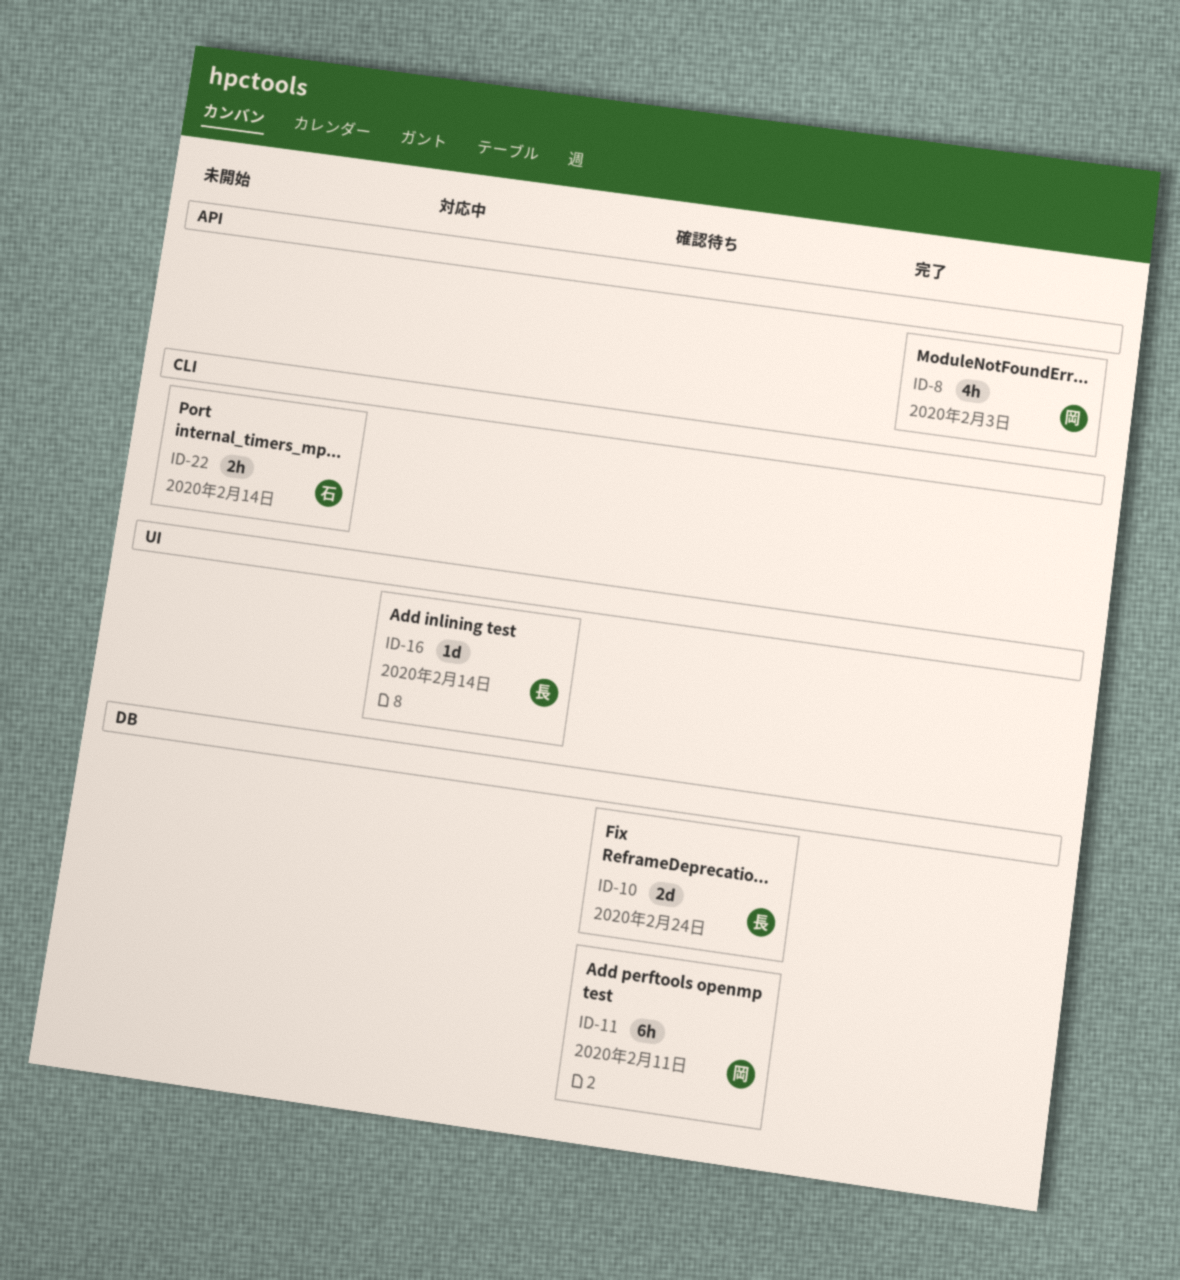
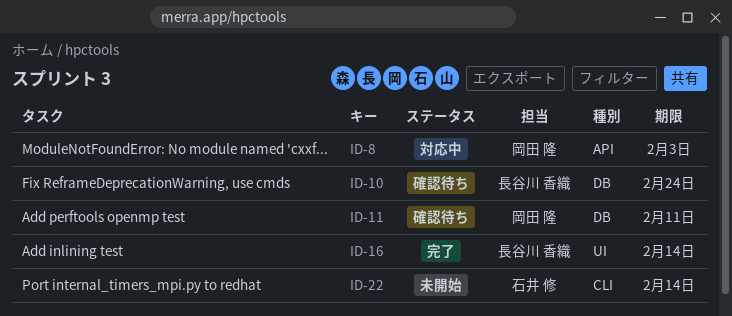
ID-8, status: 完了 -> 対応中
ID-16, status: 対応中 -> 完了

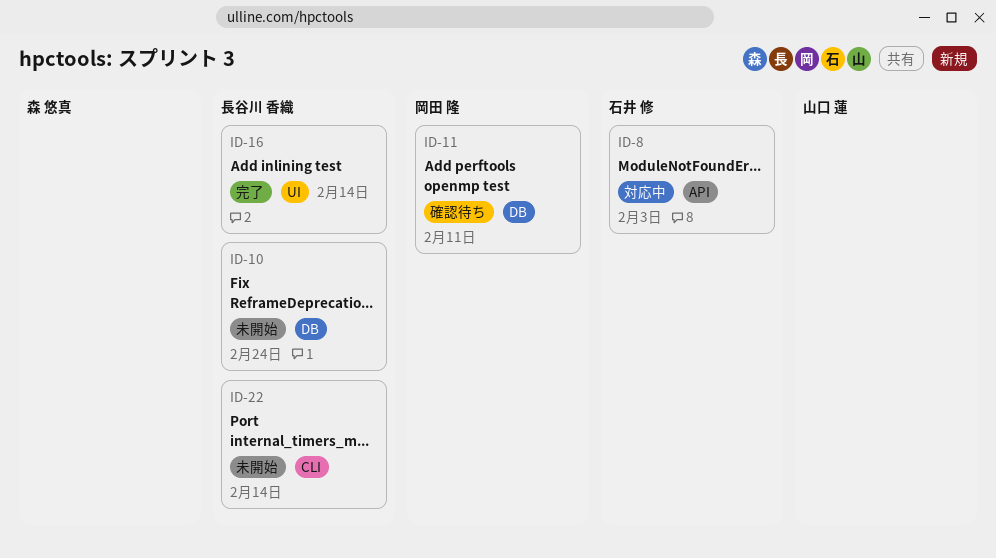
ID-8, owner: 岡田 隆 -> 石井 修
ID-10, status: 確認待ち -> 未開始
ID-22, owner: 石井 修 -> 長谷川 香織

